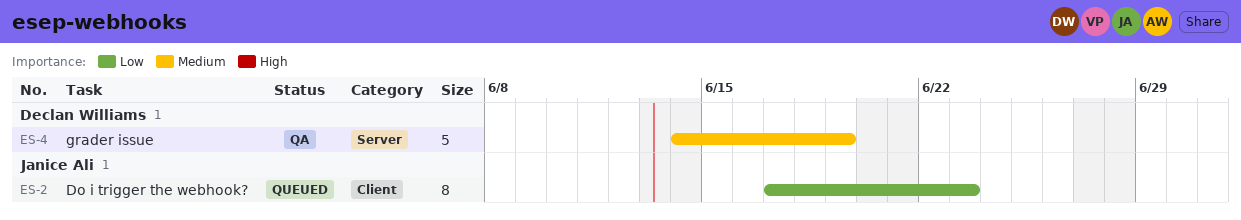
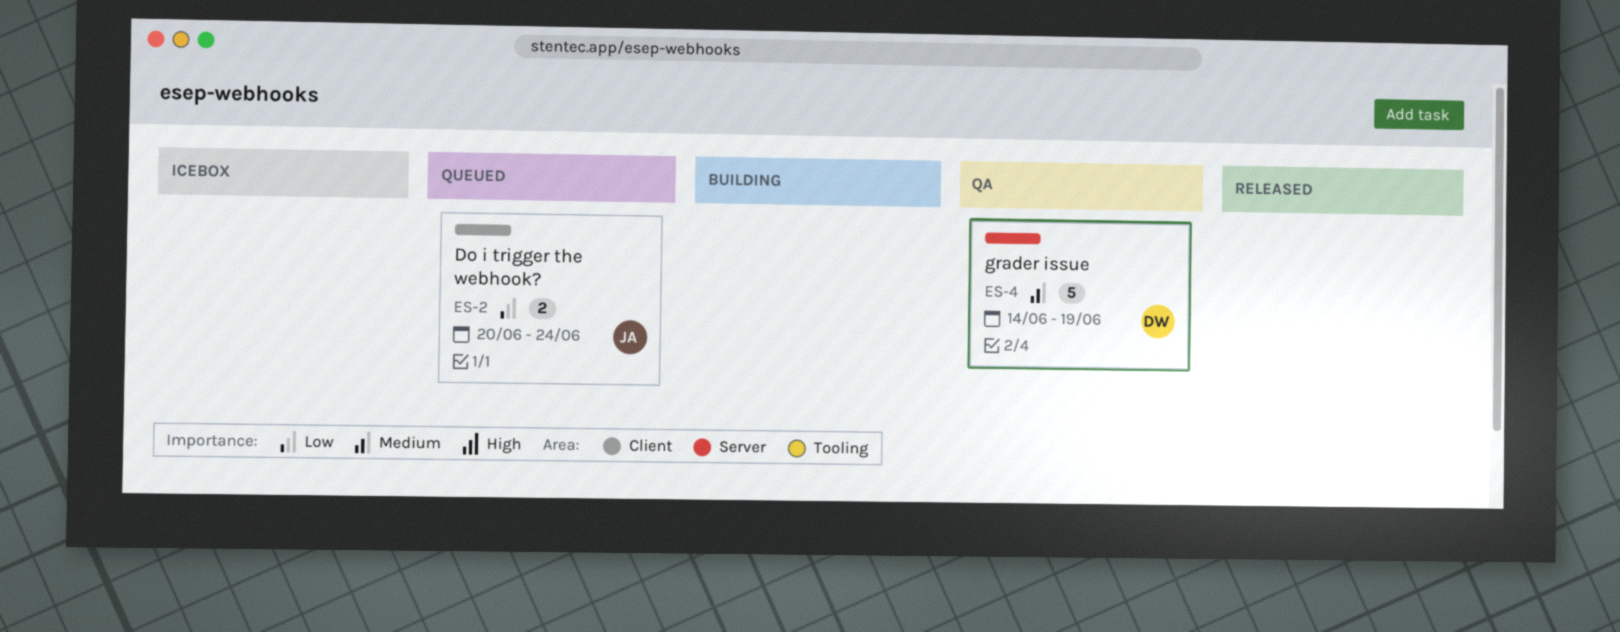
ES-2, estimate: 8 -> 2
ES-2, start: Jun 17 -> Jun 20
ES-2, due: Jun 23 -> Jun 24

